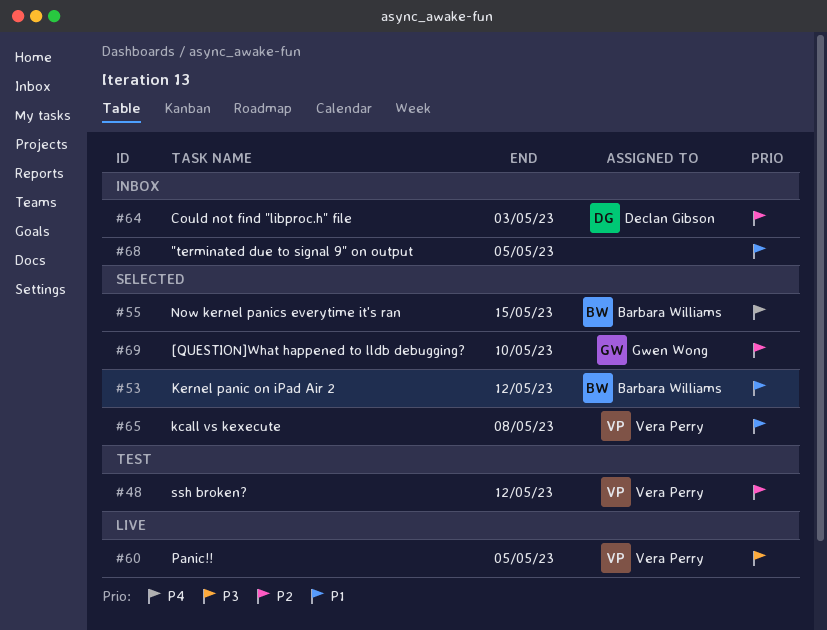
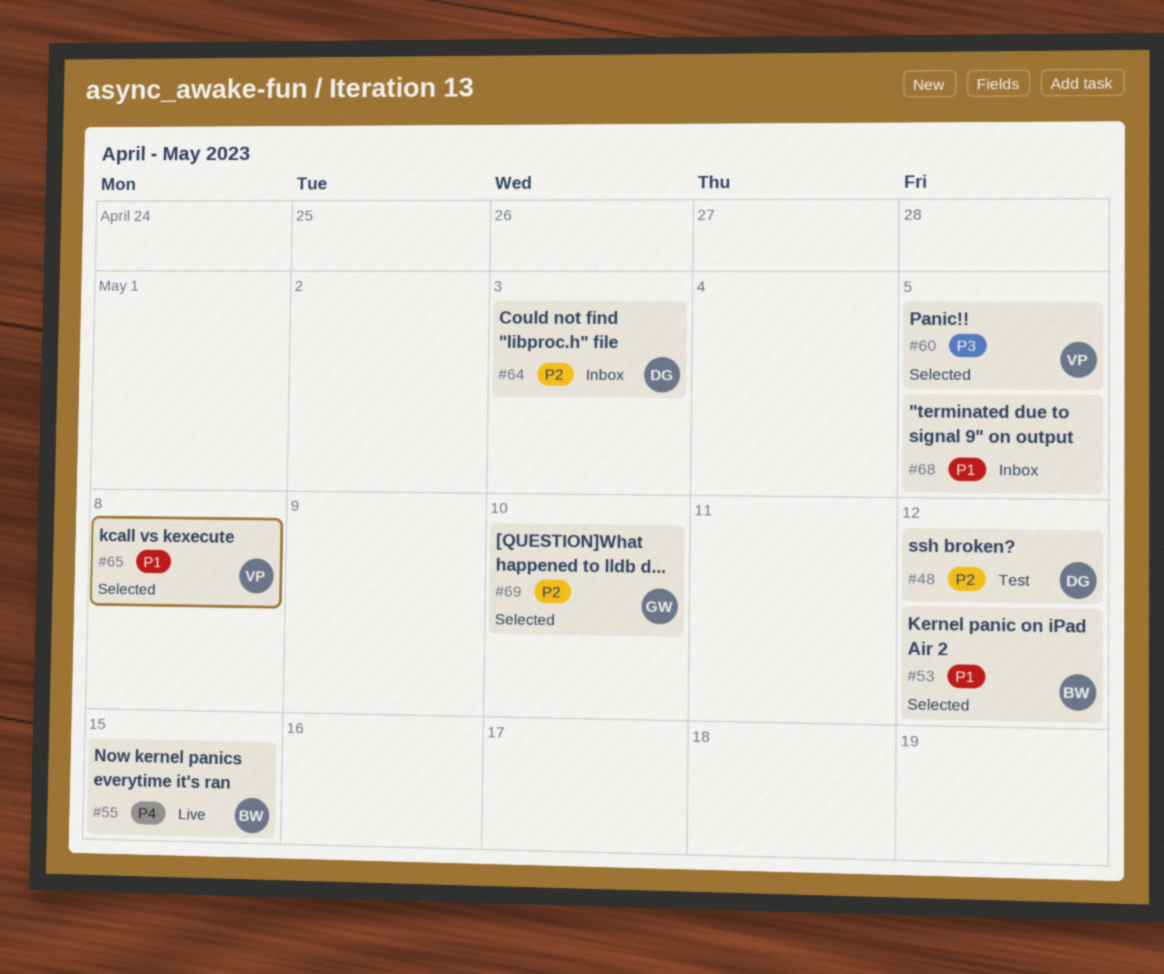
#48, owner: Vera Perry -> Declan Gibson
#55, status: Selected -> Live
#60, status: Live -> Selected

